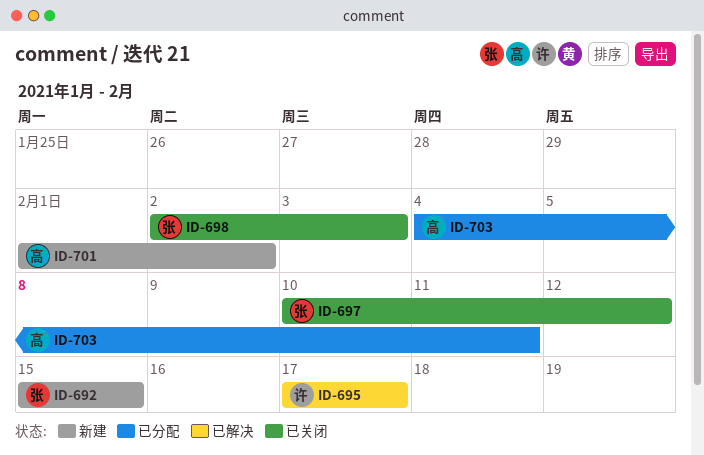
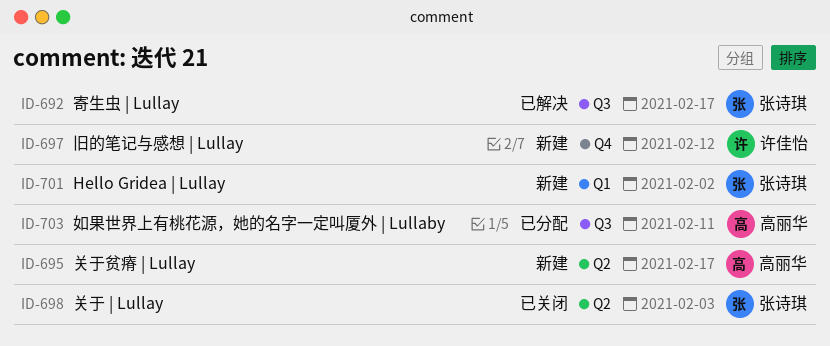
ID-692, status: 新建 -> 已解决
ID-692, due: Feb 15 -> Feb 17
ID-695, status: 已解决 -> 新建
ID-695, owner: 许佳怡 -> 高丽华
ID-697, status: 已关闭 -> 新建
ID-697, owner: 张诗琪 -> 许佳怡
ID-701, owner: 高丽华 -> 张诗琪

